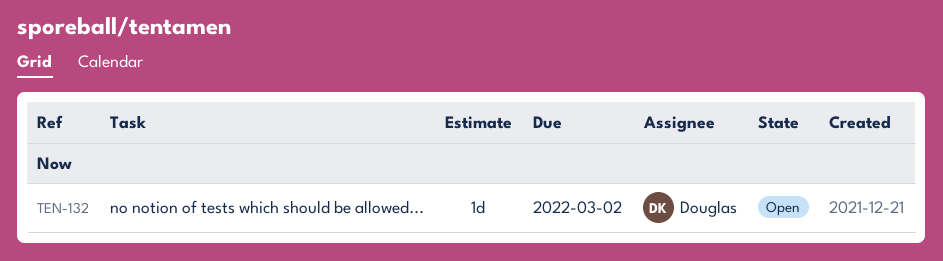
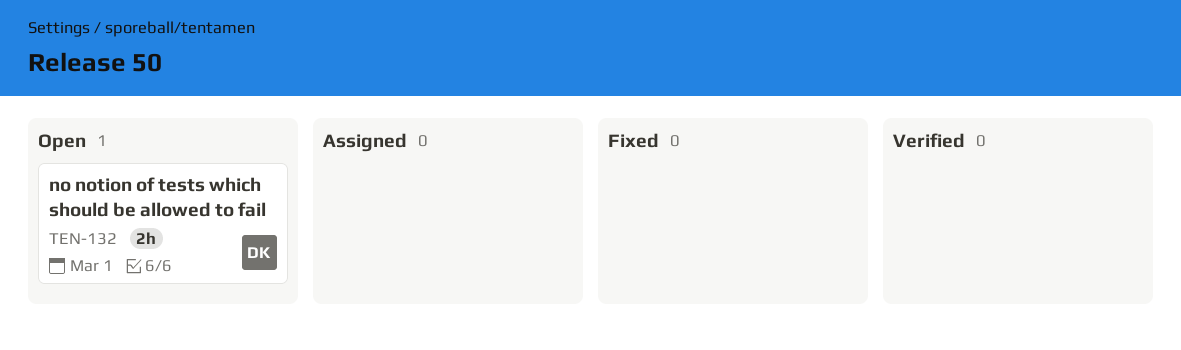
TEN-132, estimate: 1d -> 2h
TEN-132, due: Mar 2 -> Mar 1

